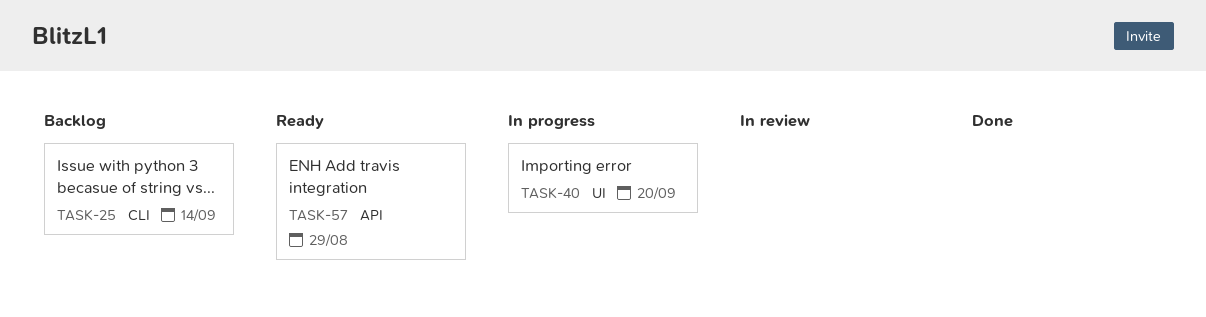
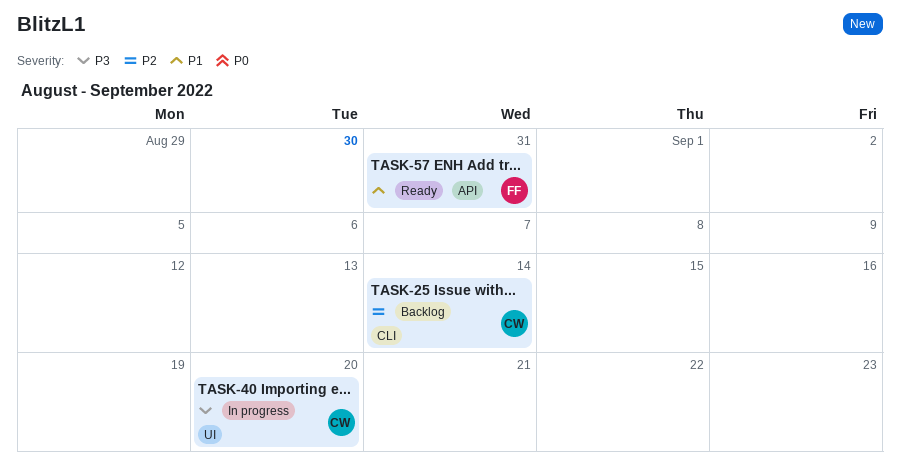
TASK-57, due: Aug 29 -> Aug 31

